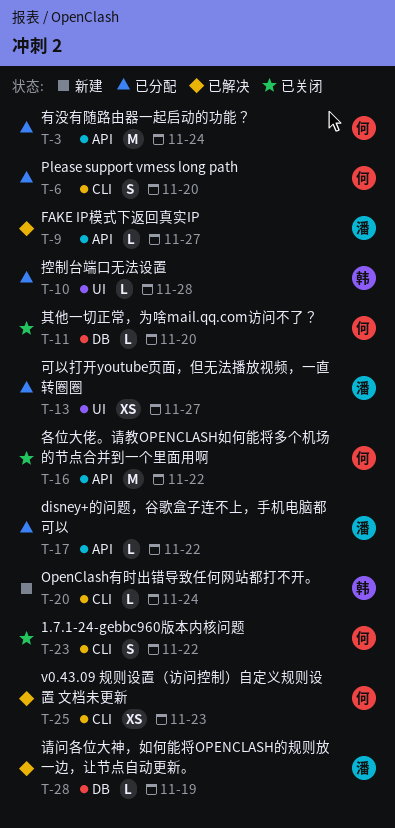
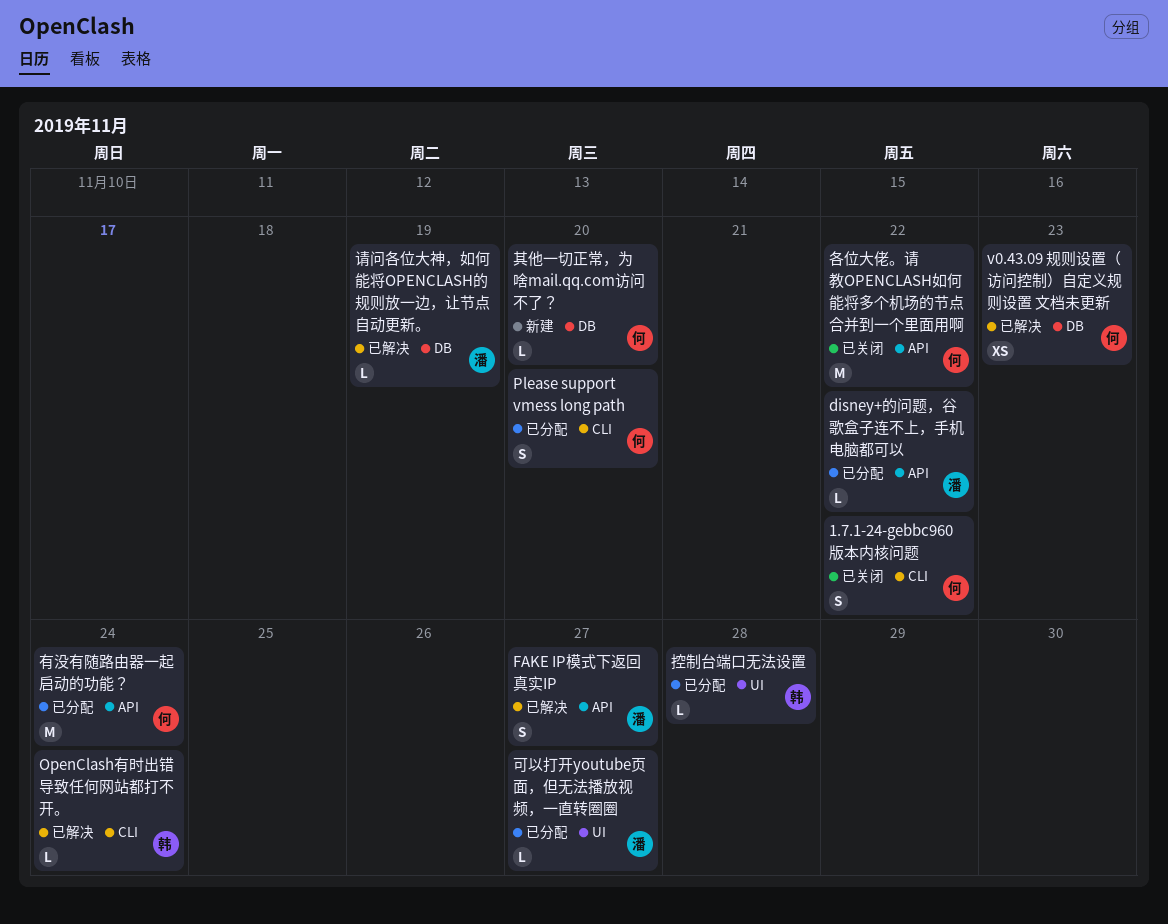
FAKE IP模式下返回真实IP, estimate: L -> S
OpenClash有时出错导致任何网站都打不开。, status: 新建 -> 已解决
v0.43.09 规则设置（访问控制）自定义规则设置 文档未更新, label: CLI -> DB
其他一切正常，为啥mail.qq.com访问不了？, status: 已关闭 -> 新建
可以打开youtube页面，但无法播放视频，一直转圈圈, estimate: XS -> L

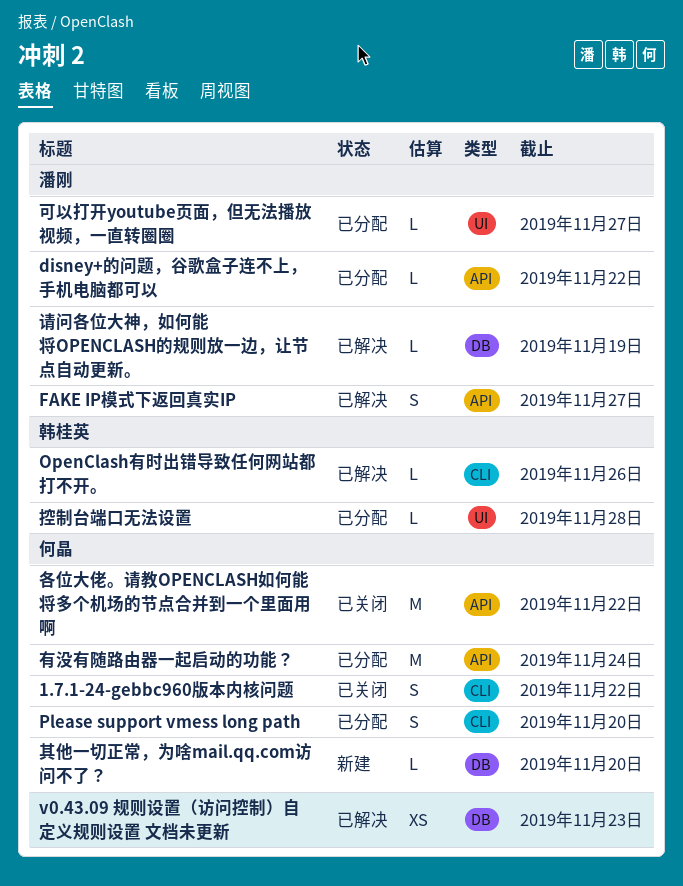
OpenClash有时出错导致任何网站都打不开。, due: Nov 24 -> Nov 26

